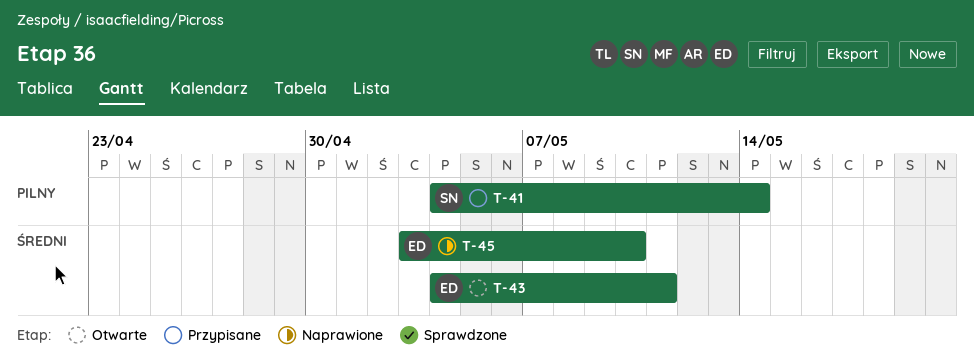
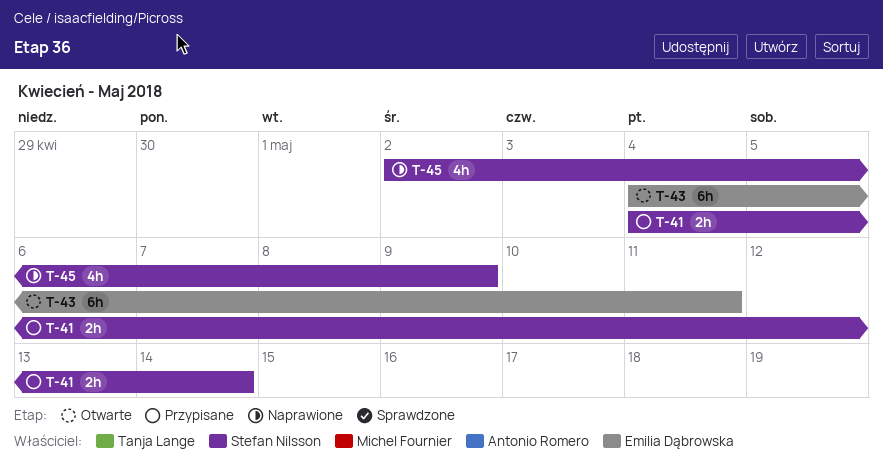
T-45, owner: Emilia Dąbrowska -> Stefan Nilsson
T-45, start: May 3 -> May 2
T-45, due: May 10 -> May 9

